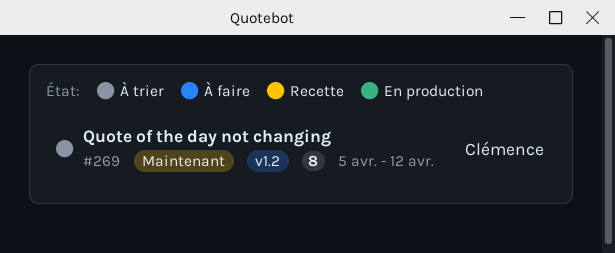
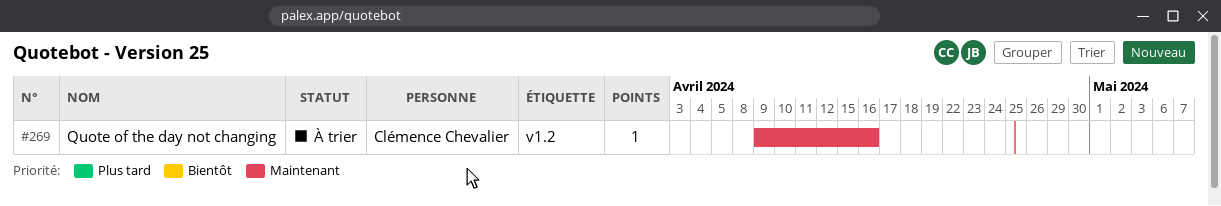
#269, estimate: 8 -> 1
#269, start: Apr 5 -> Apr 9
#269, due: Apr 12 -> Apr 16

